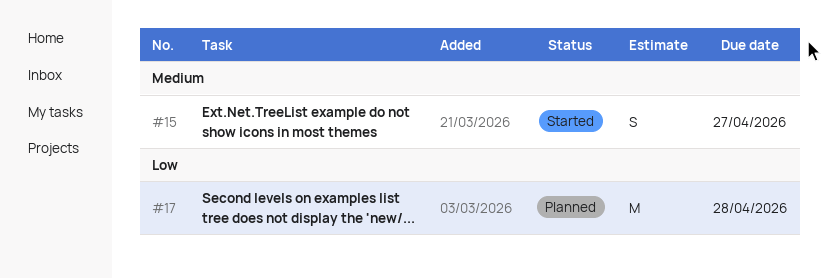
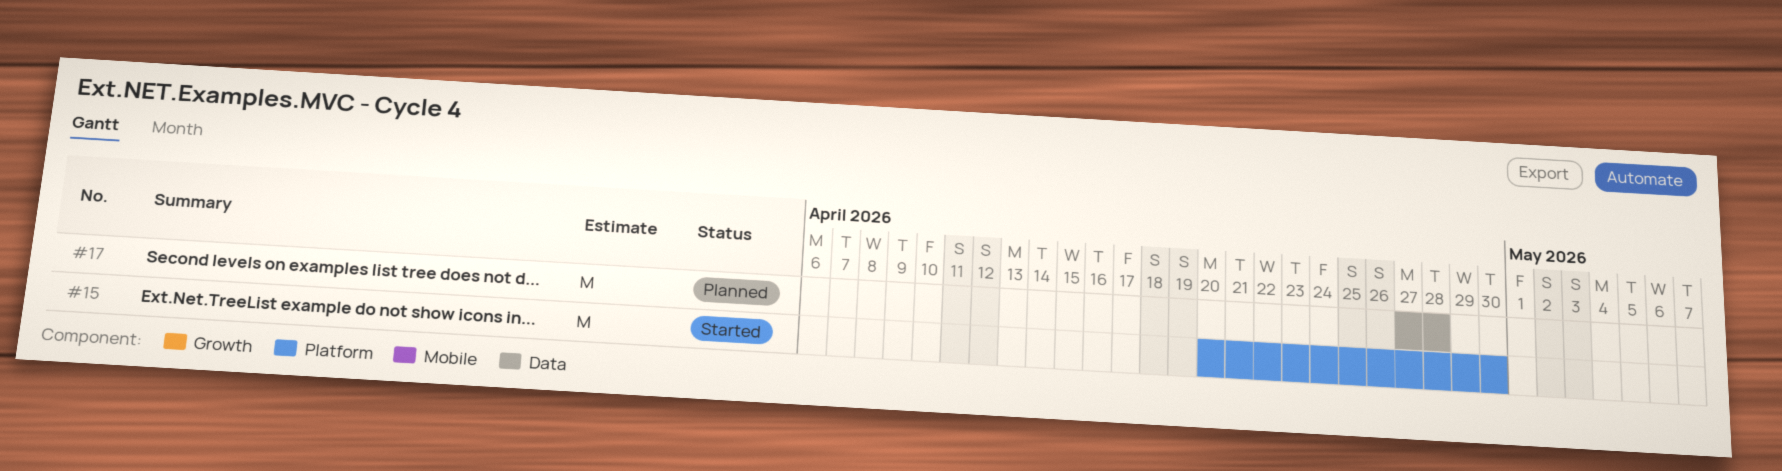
#15, estimate: S -> M
#15, due: Apr 27 -> Apr 30

